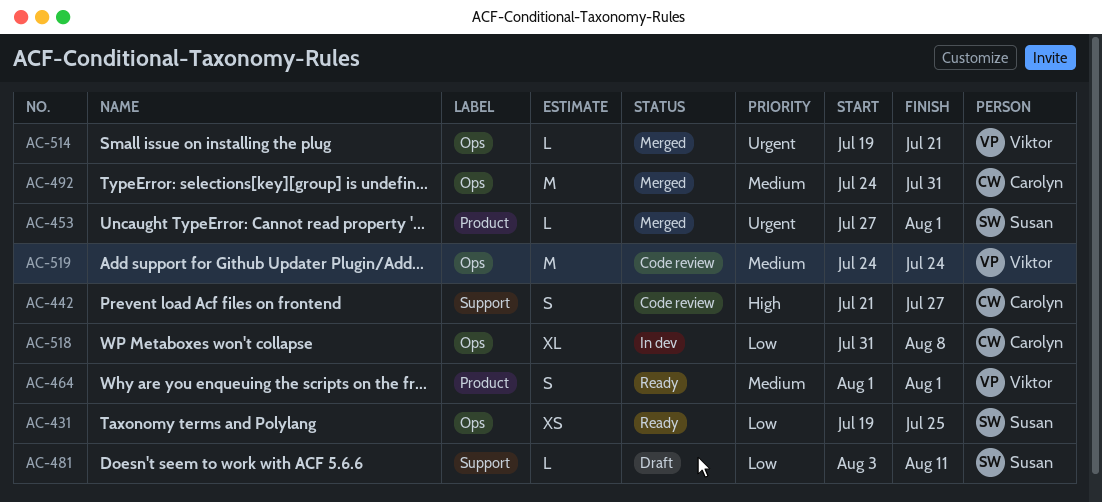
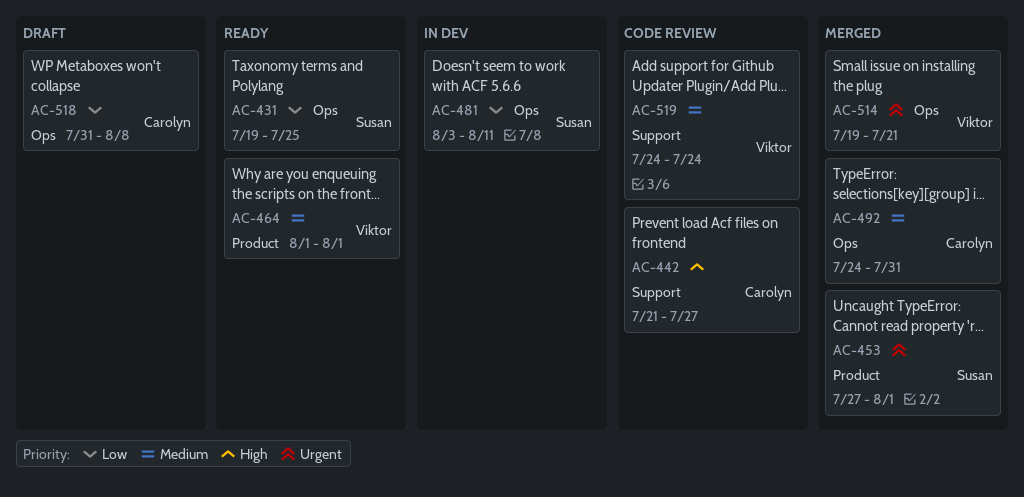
AC-481, status: Draft -> In dev
AC-481, label: Support -> Ops
AC-518, status: In dev -> Draft
AC-519, label: Ops -> Support

